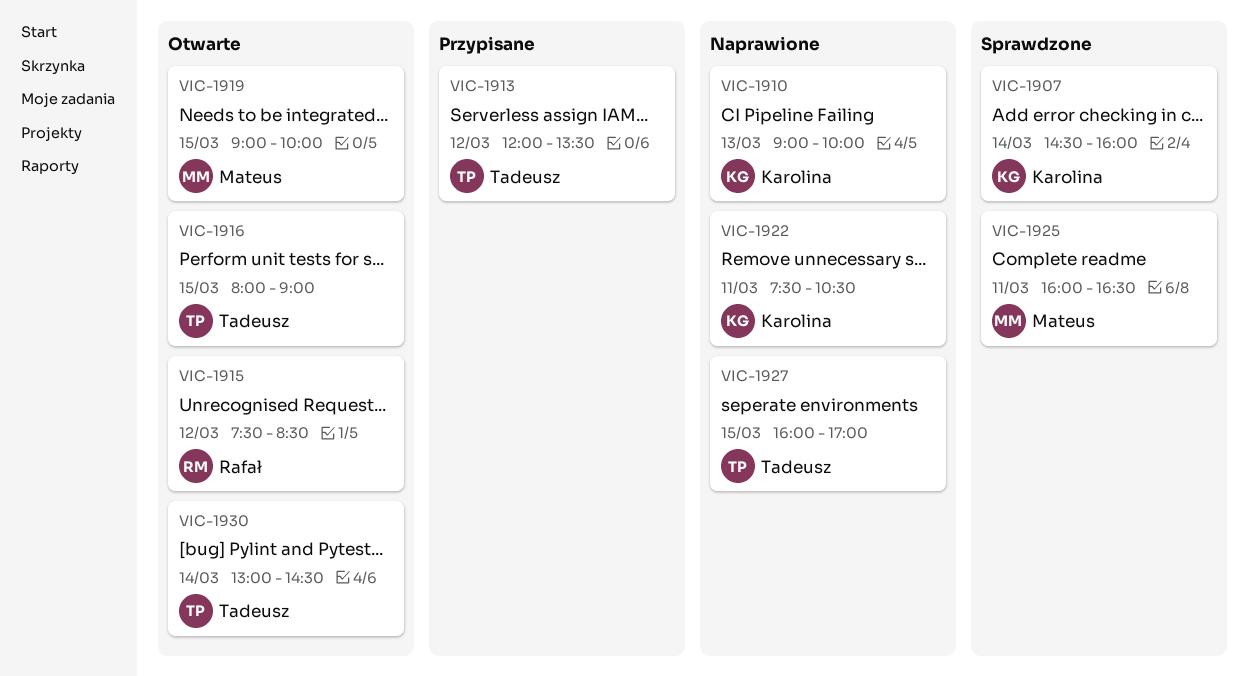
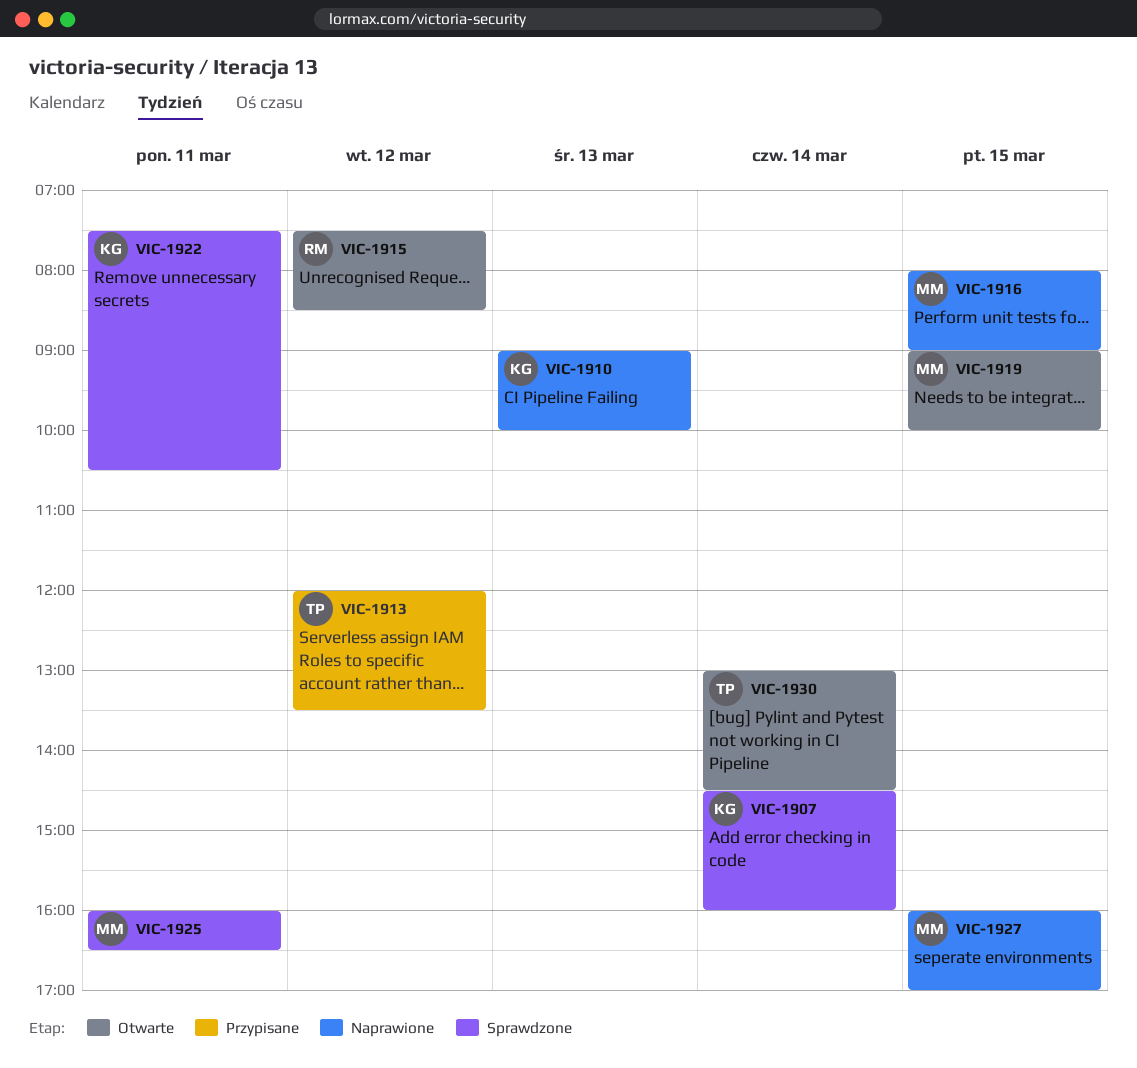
VIC-1916, status: Otwarte -> Naprawione
VIC-1916, owner: Tadeusz -> Mateus
VIC-1922, status: Naprawione -> Sprawdzone
VIC-1927, owner: Tadeusz -> Mateus

